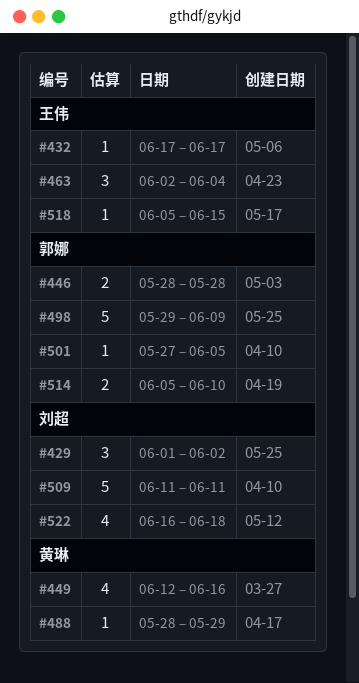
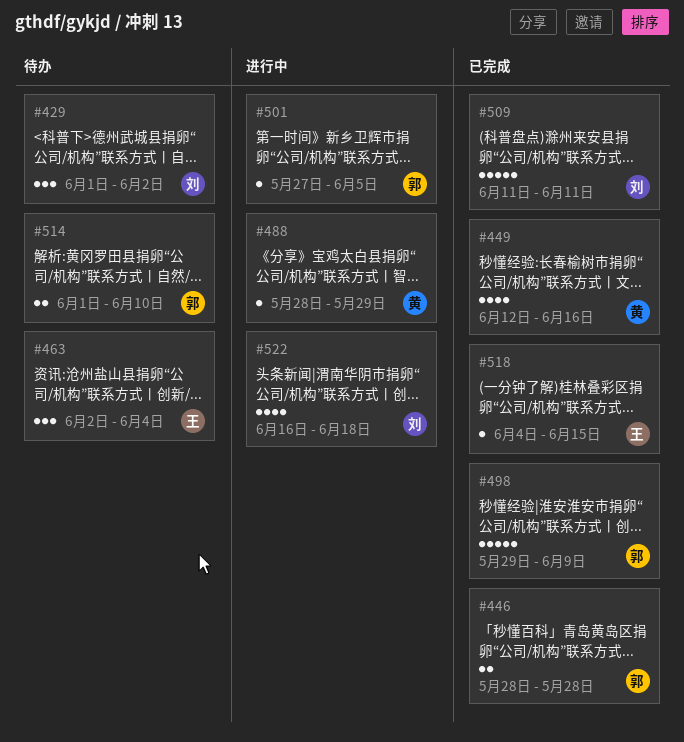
#432: present -> none
#514, start: Jun 5 -> Jun 1
#518, start: Jun 5 -> Jun 4

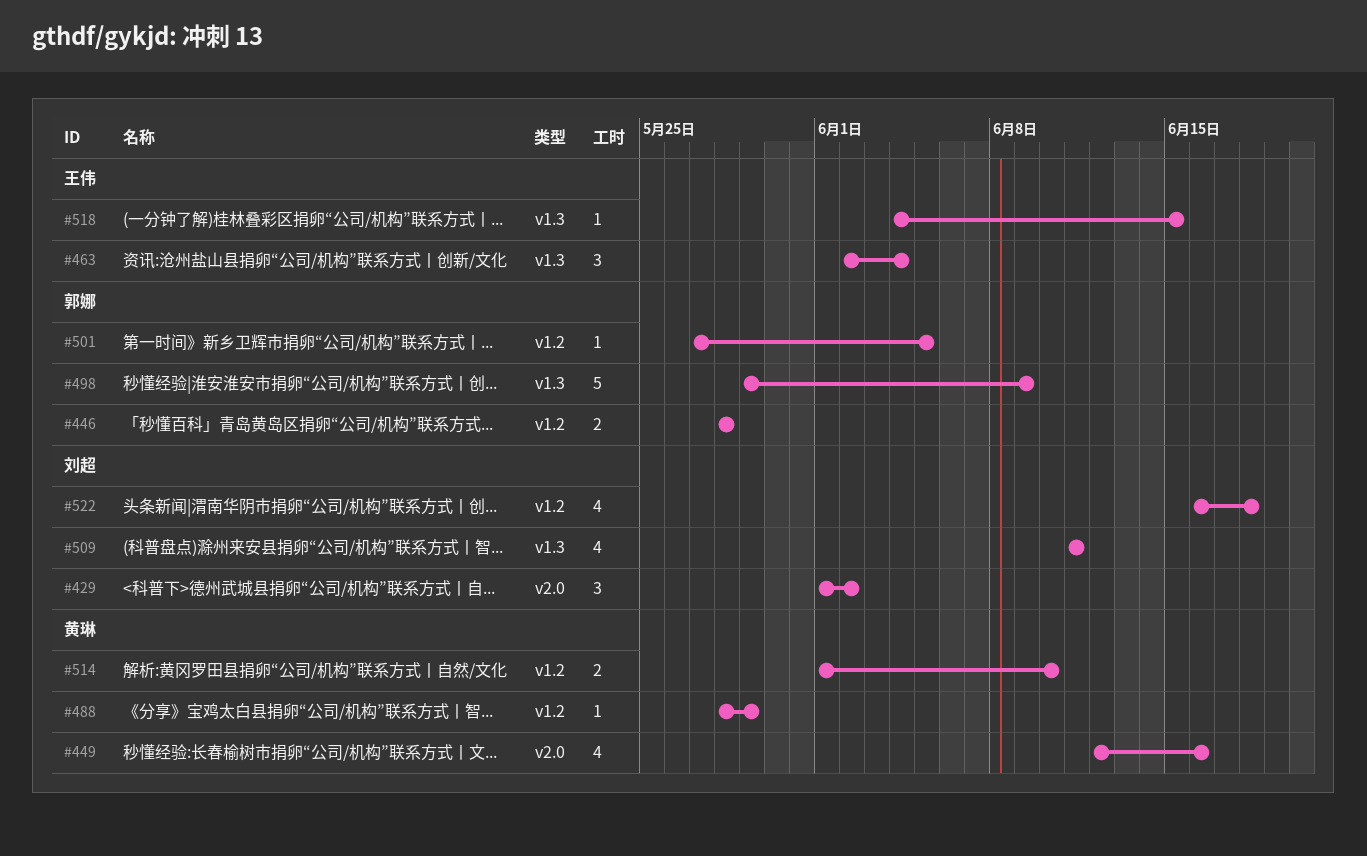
#509, estimate: 5 -> 4
#514, owner: 郭娜 -> 黄琳

